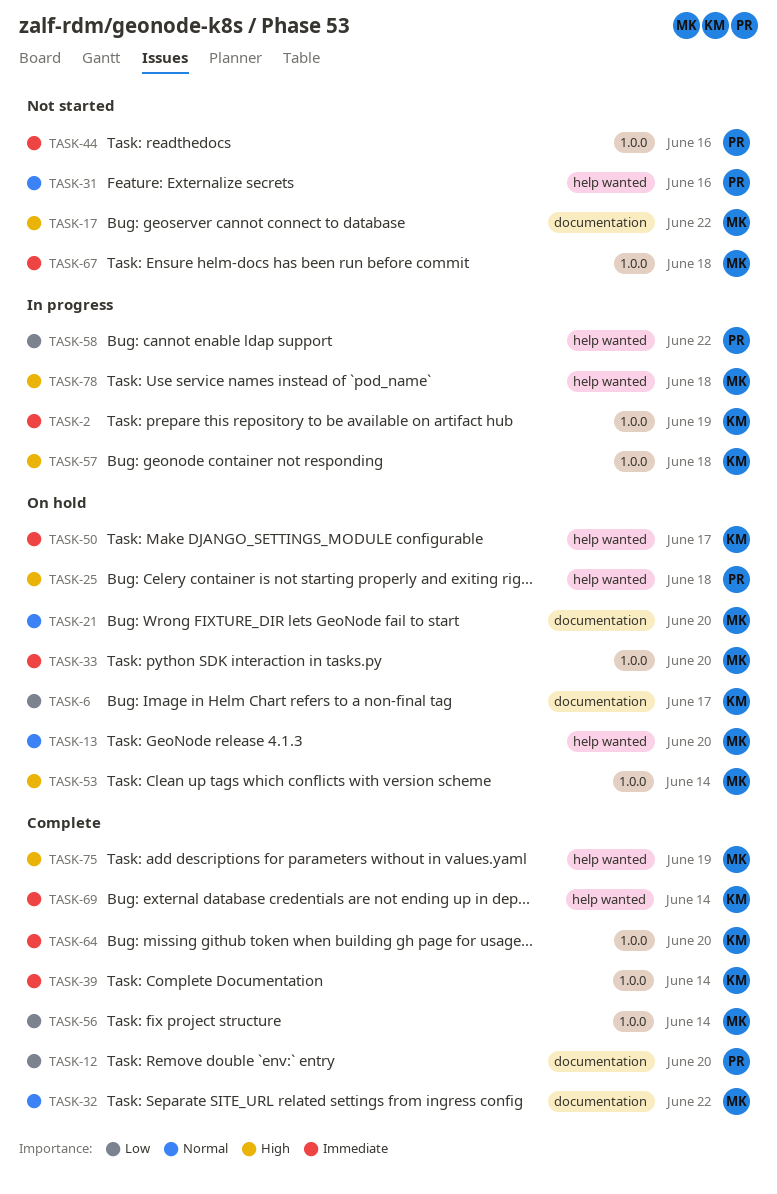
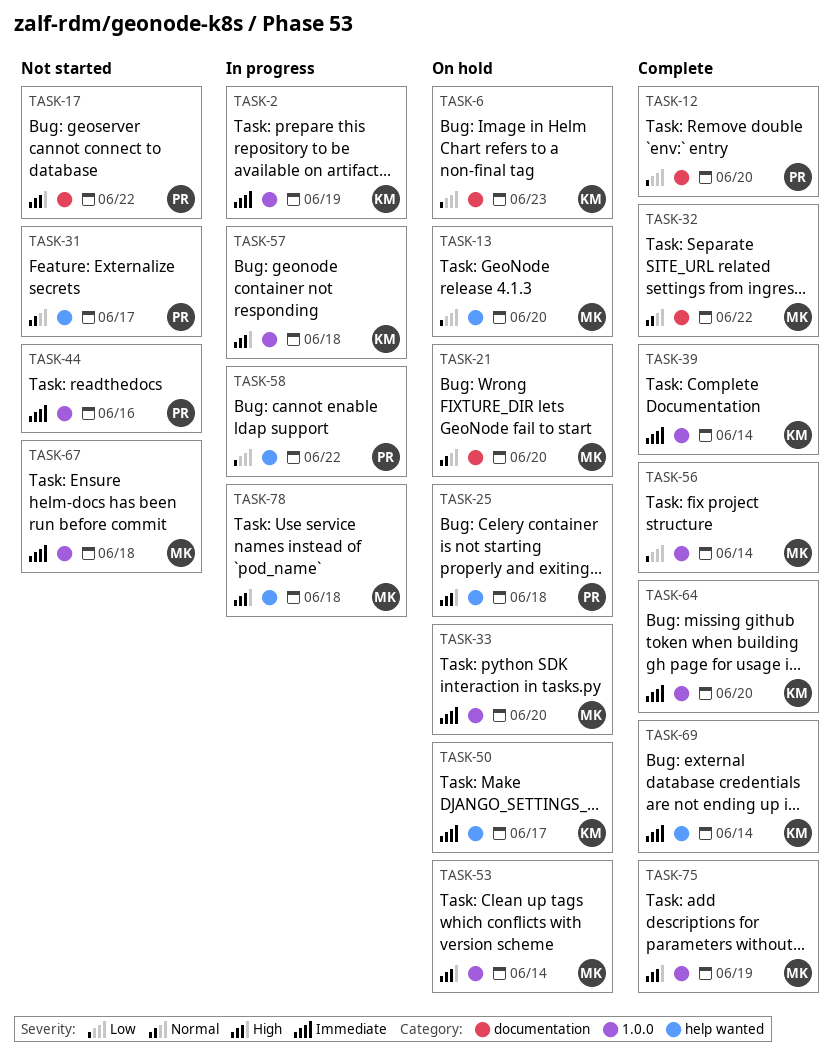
TASK-6, due: Jun 17 -> Jun 23
TASK-13, priority: Normal -> Low
TASK-17, owner: MK -> PR
TASK-31, due: Jun 16 -> Jun 17
TASK-75, label: help wanted -> 1.0.0

